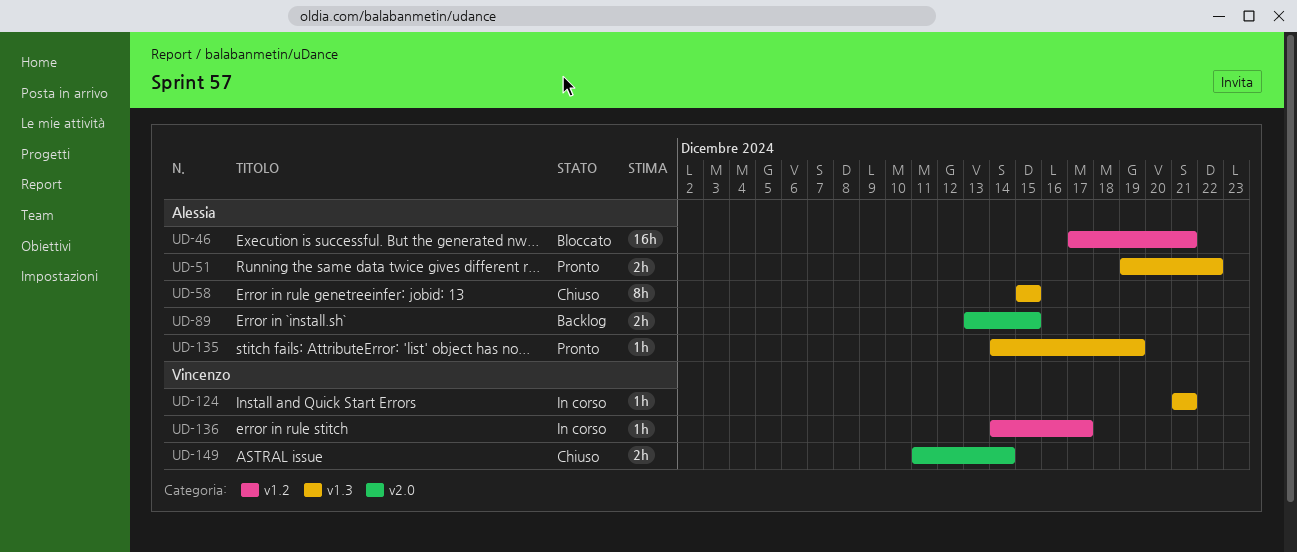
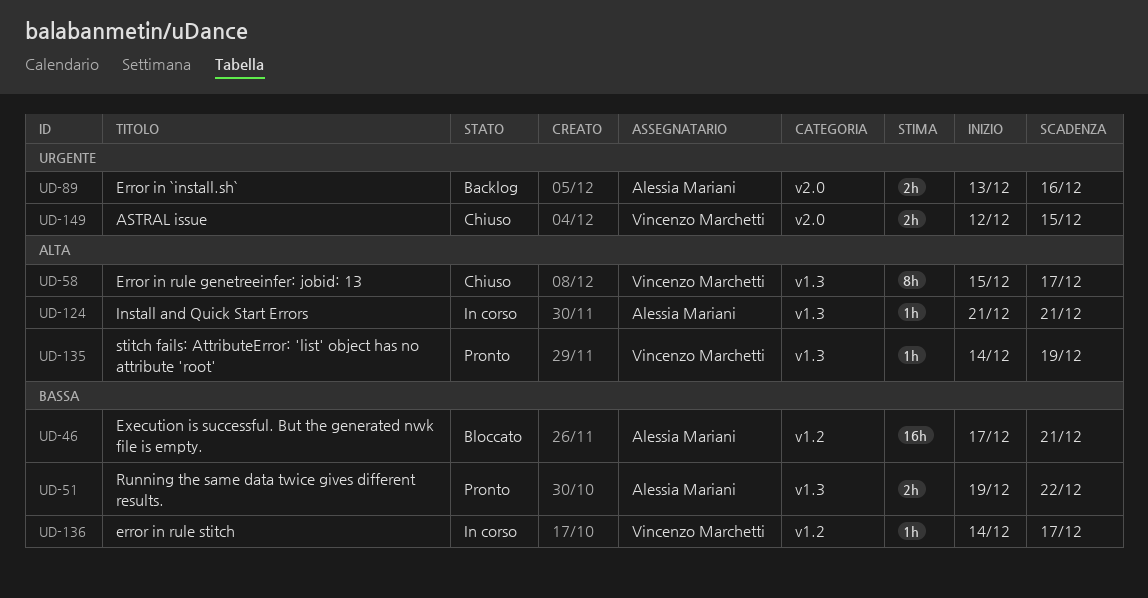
UD-58, owner: Alessia Mariani -> Vincenzo Marchetti
UD-58, due: Dec 15 -> Dec 17
UD-89, due: Dec 15 -> Dec 16
UD-124, owner: Vincenzo Marchetti -> Alessia Mariani
UD-135, owner: Alessia Mariani -> Vincenzo Marchetti
UD-149, start: Dec 11 -> Dec 12
UD-149, due: Dec 14 -> Dec 15

